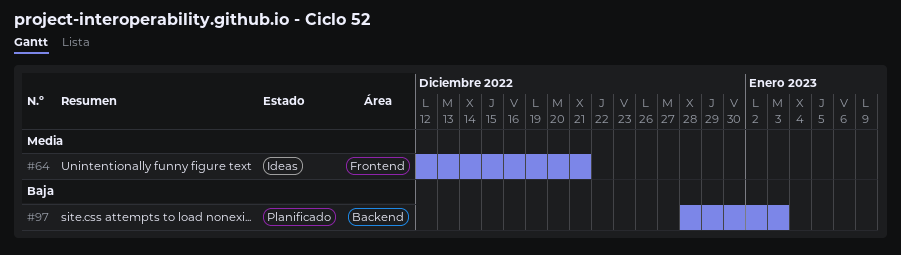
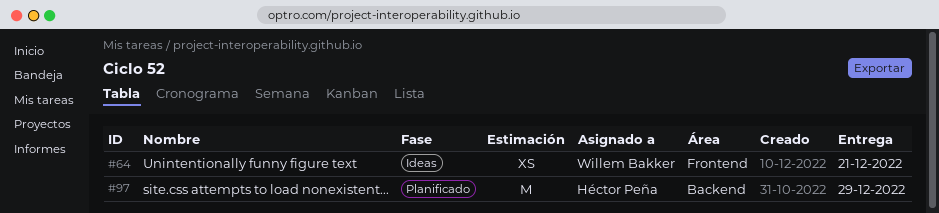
#97, due: Jan 3 -> Dec 29

